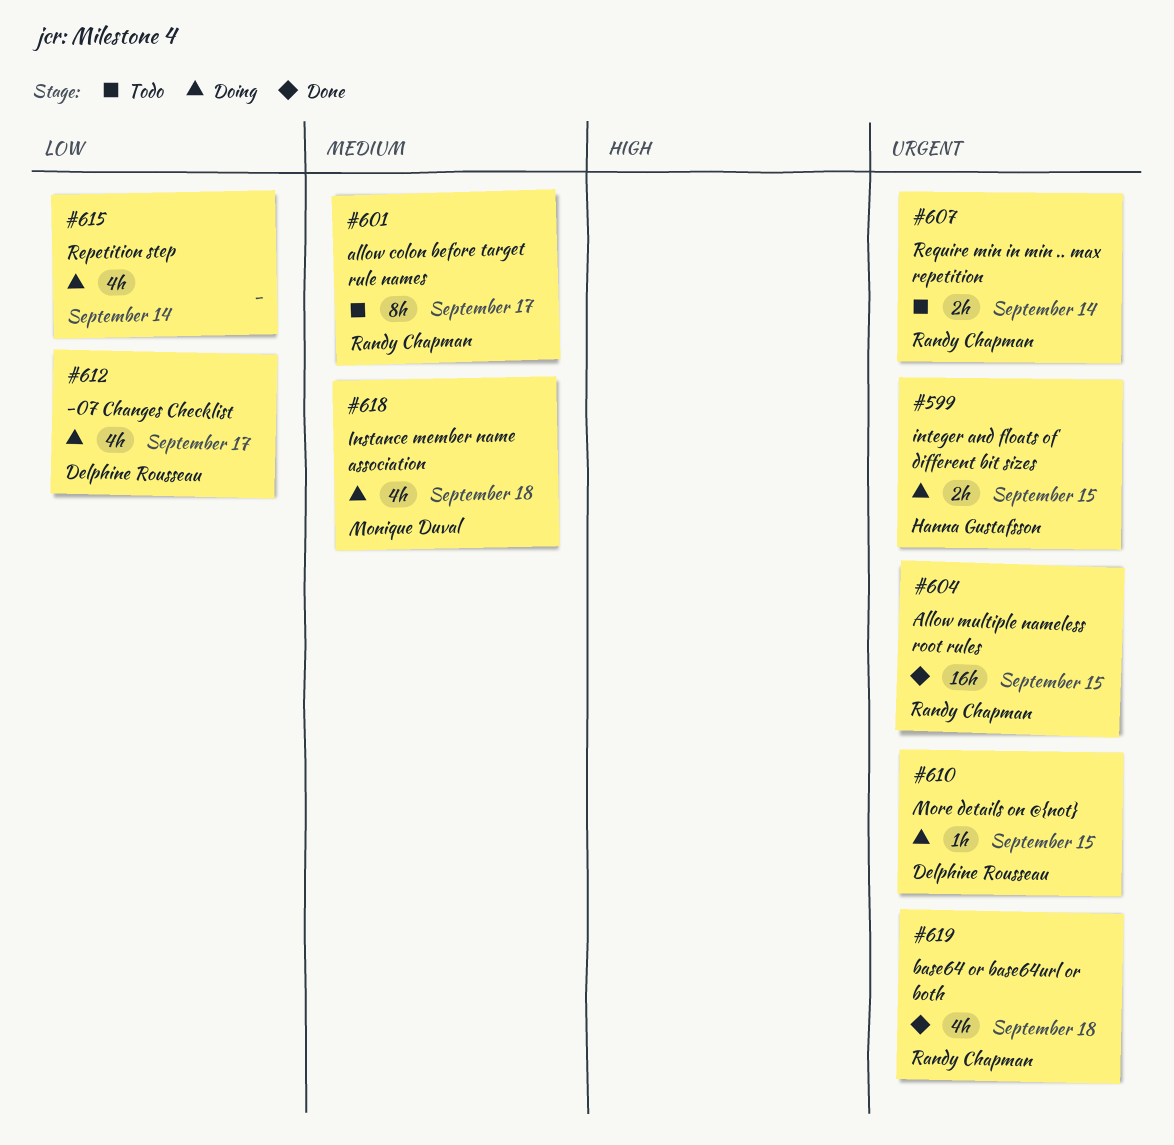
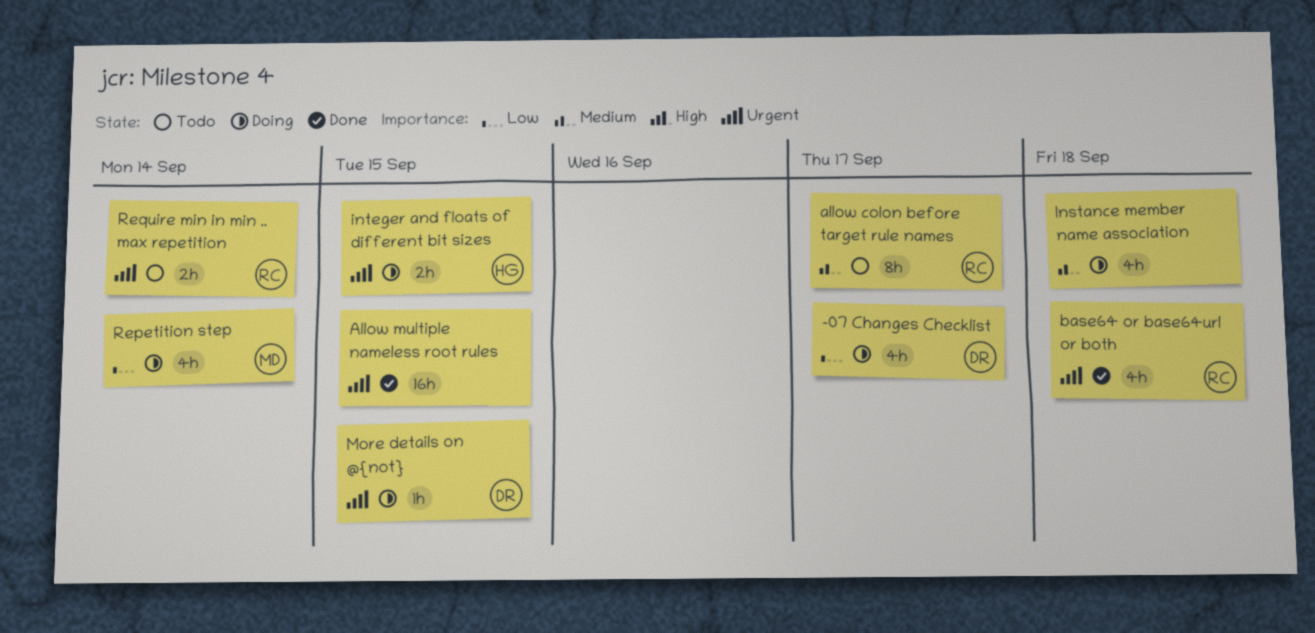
Allow multiple nameless root rules, owner: Randy Chapman -> none
Instance member name association, owner: Monique Duval -> none
Repetition step, owner: none -> Monique Duval

